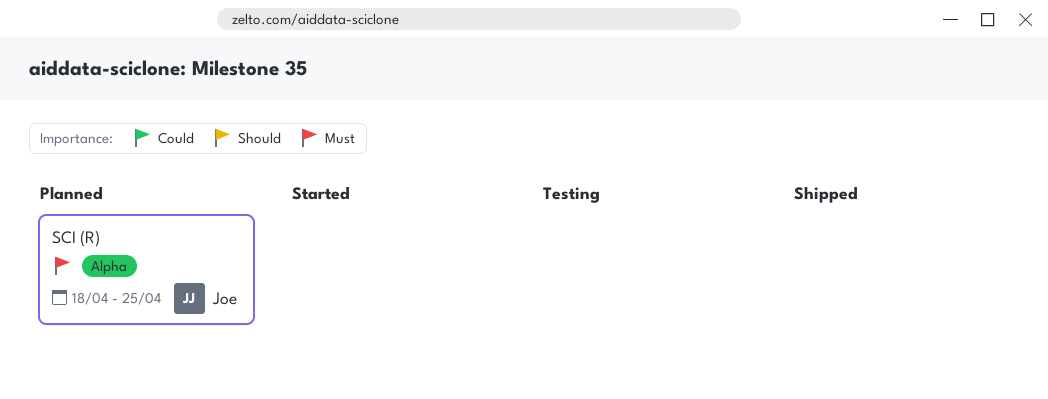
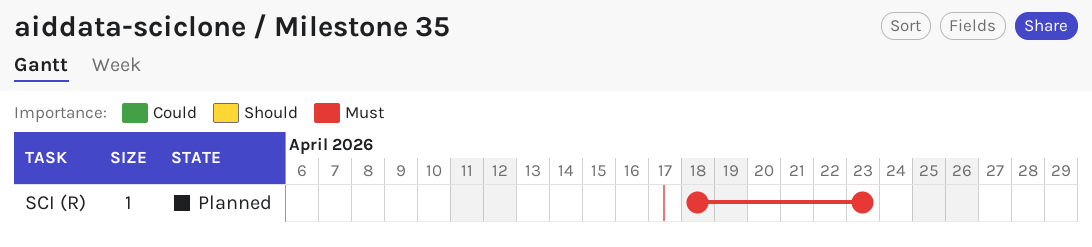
SCI (R), due: Apr 25 -> Apr 23

